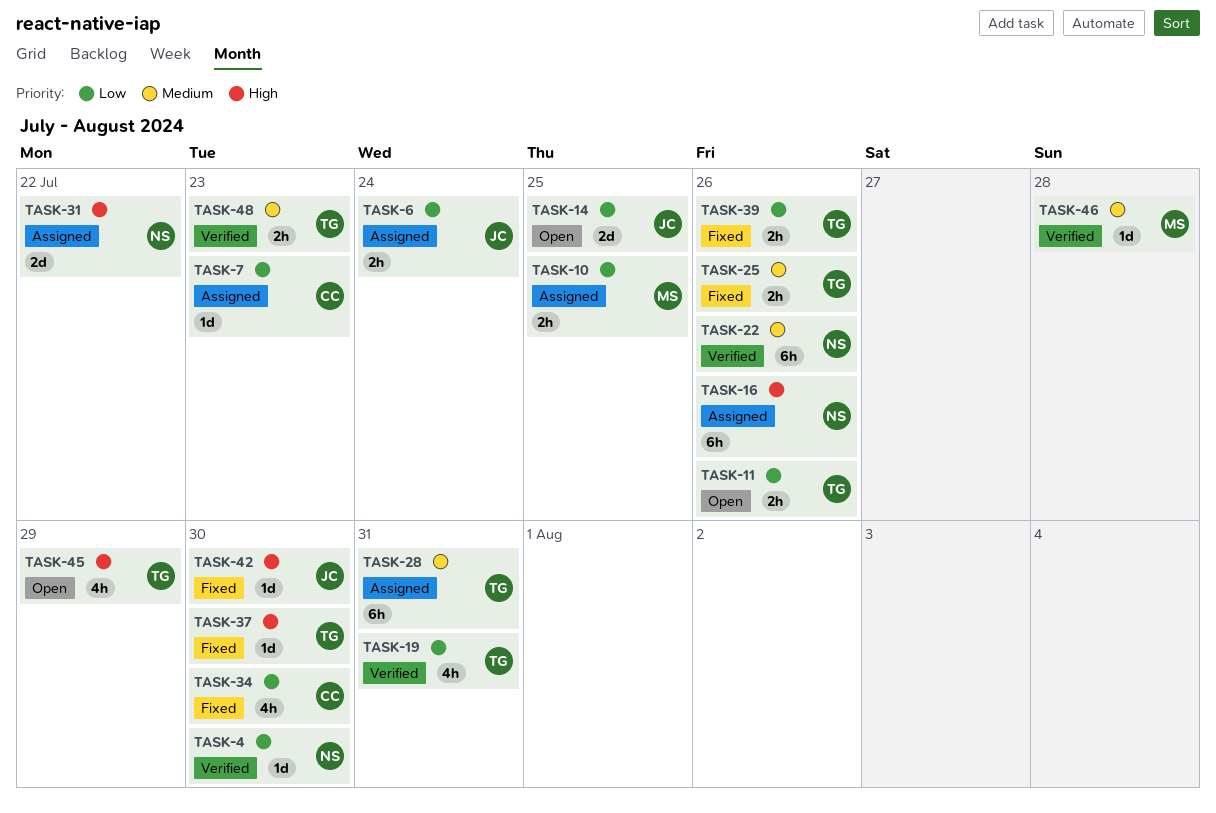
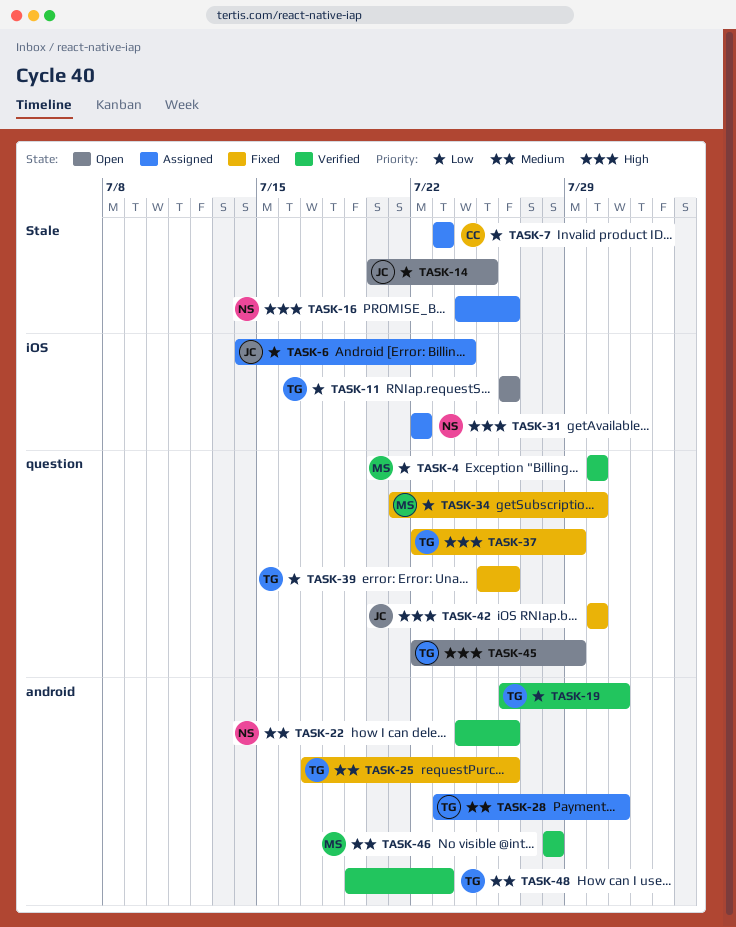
TASK-4, owner: NS -> MS
TASK-10: present -> none
TASK-34, owner: CC -> MS
TASK-37, due: Jul 30 -> Jul 29

